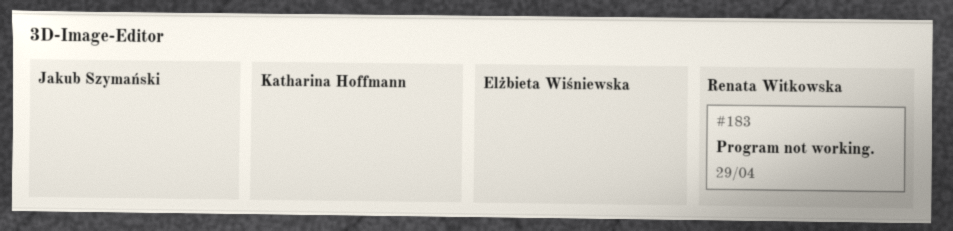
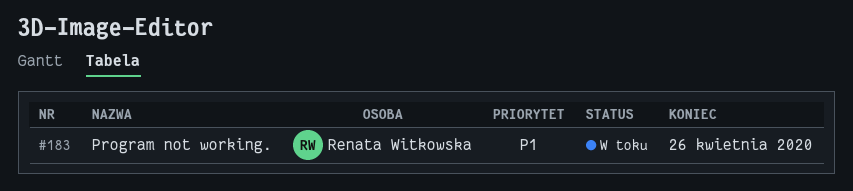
#183, due: Apr 29 -> Apr 26

